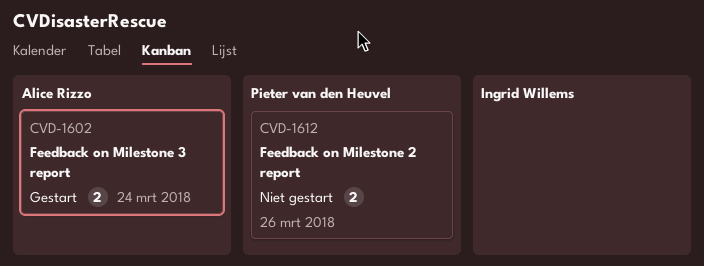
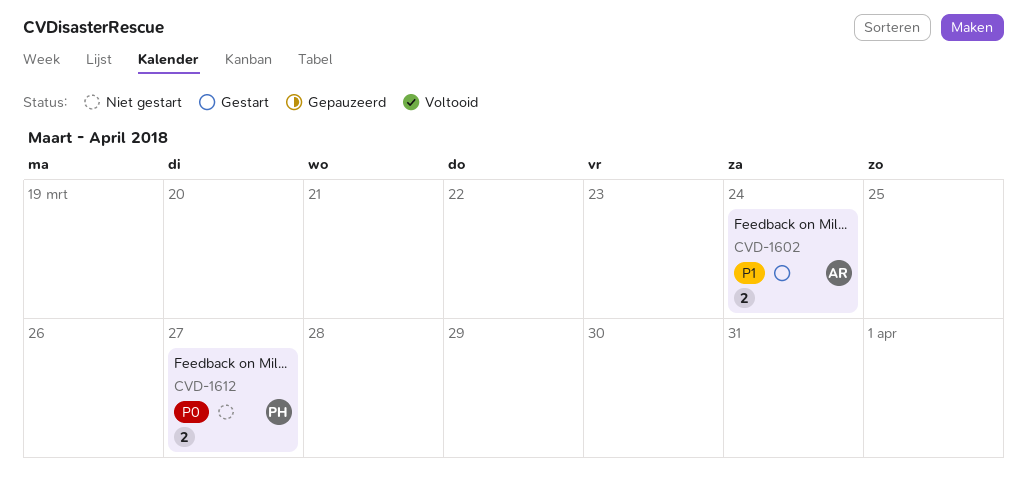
CVD-1612, due: Mar 26 -> Mar 27

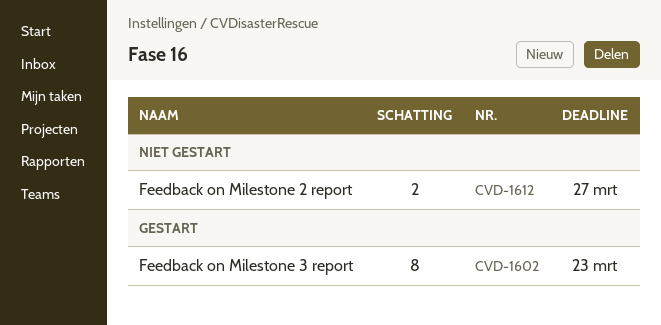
CVD-1602, estimate: 2 -> 8
CVD-1602, due: Mar 24 -> Mar 23

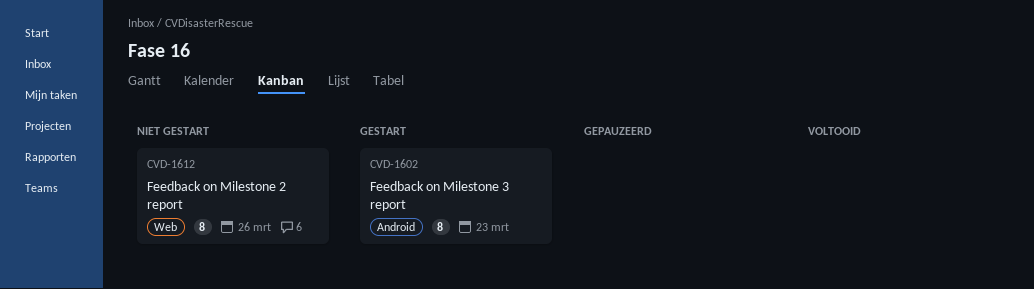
CVD-1612, estimate: 2 -> 8
CVD-1612, due: Mar 27 -> Mar 26

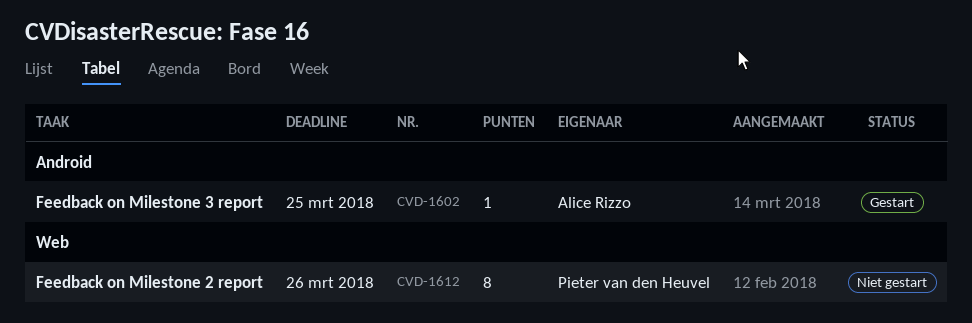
CVD-1602, estimate: 8 -> 1
CVD-1602, due: Mar 23 -> Mar 25

